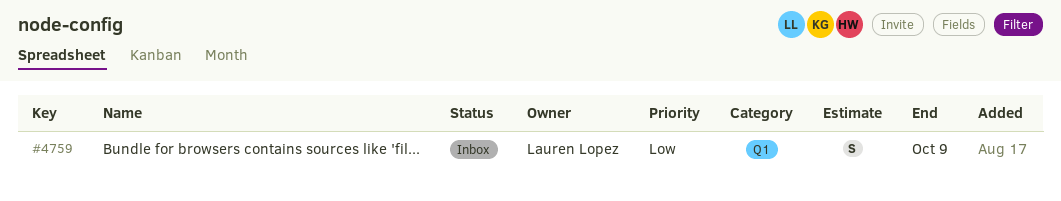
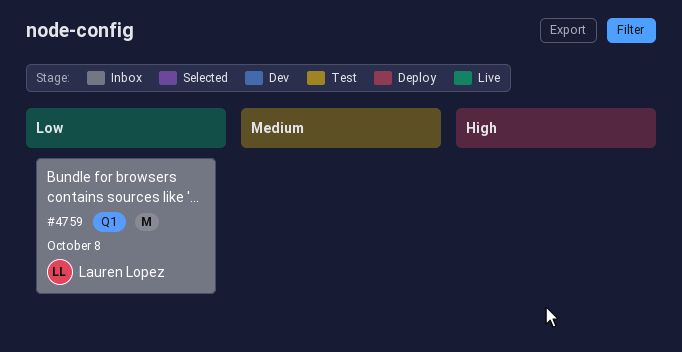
#4759, estimate: S -> M
#4759, due: Oct 9 -> Oct 8

